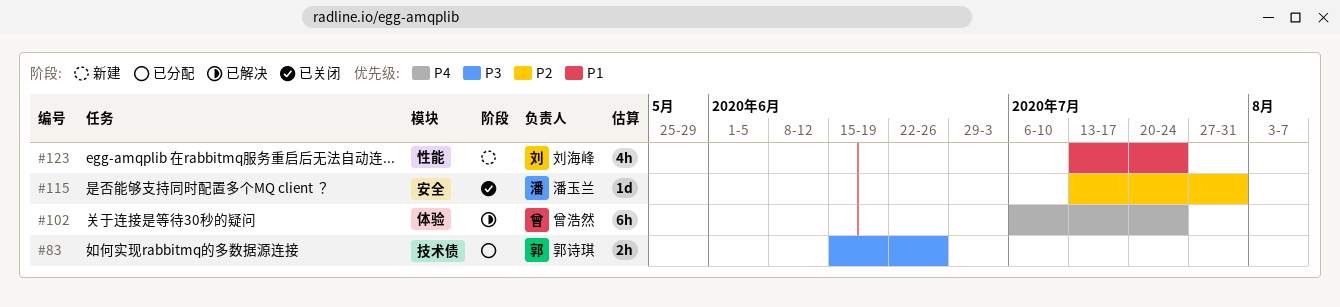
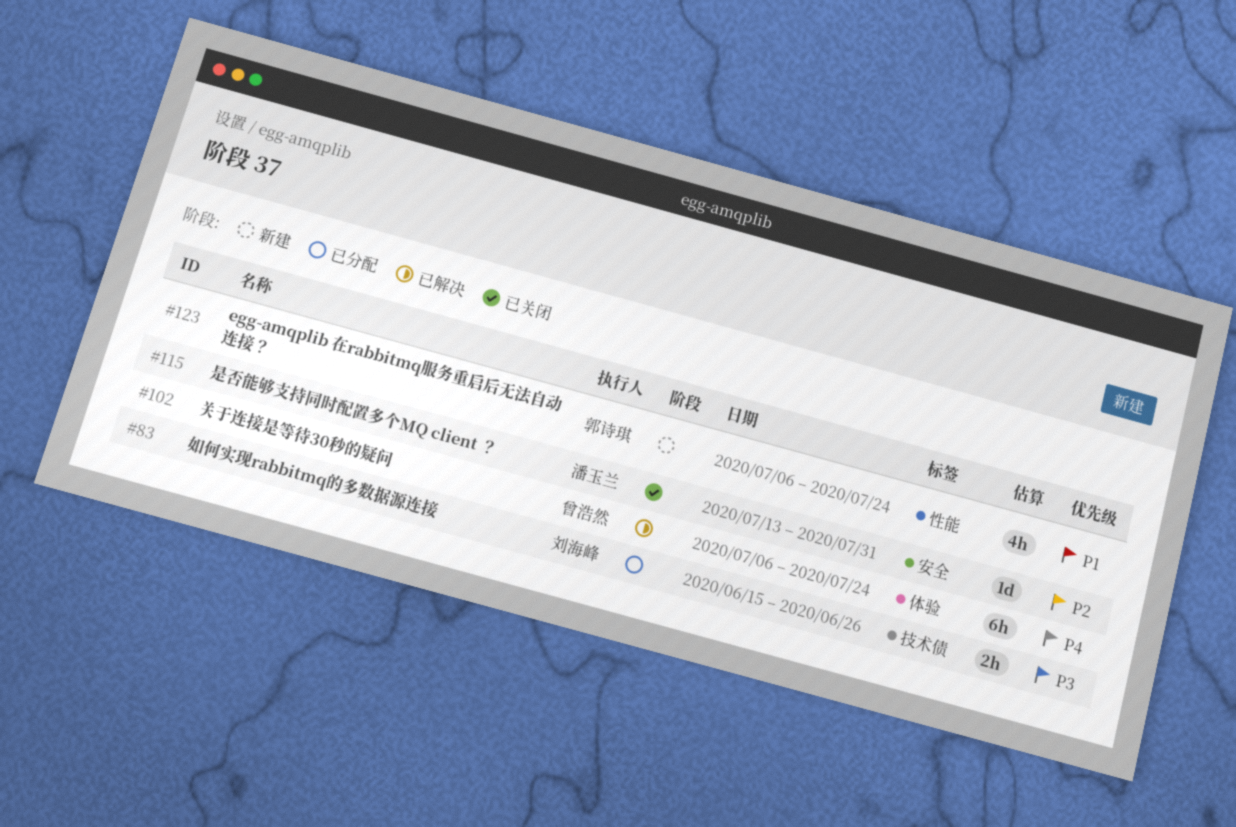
#83, owner: 郭诗琪 -> 刘海峰
#123, owner: 刘海峰 -> 郭诗琪
#123, start: Jul 13 -> Jul 6

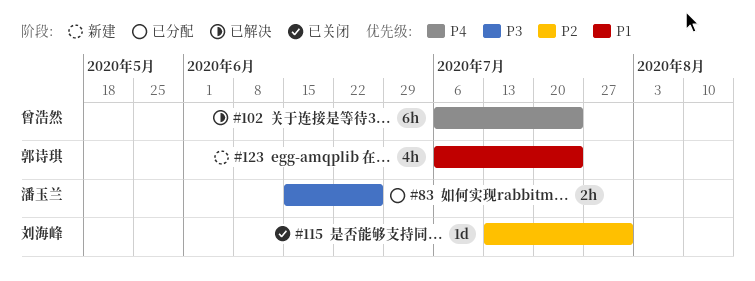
#83, owner: 刘海峰 -> 潘玉兰
#115, owner: 潘玉兰 -> 刘海峰

